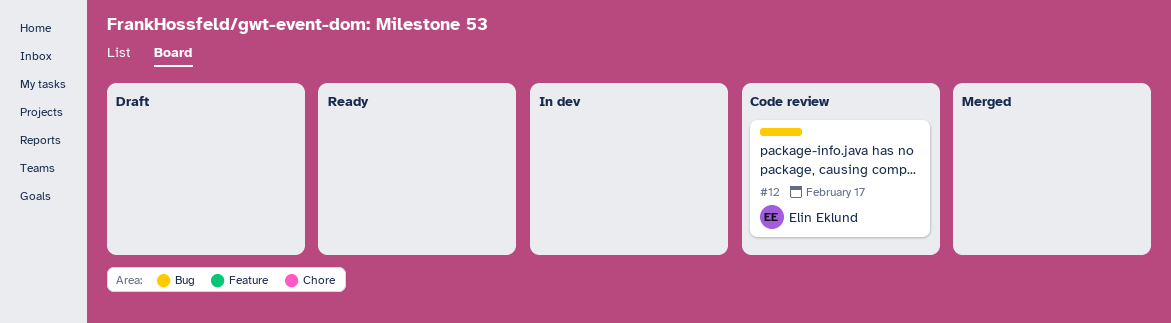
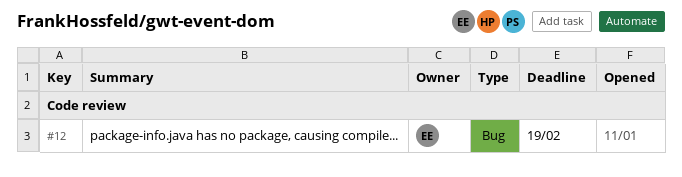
#12, due: Feb 17 -> Feb 19

